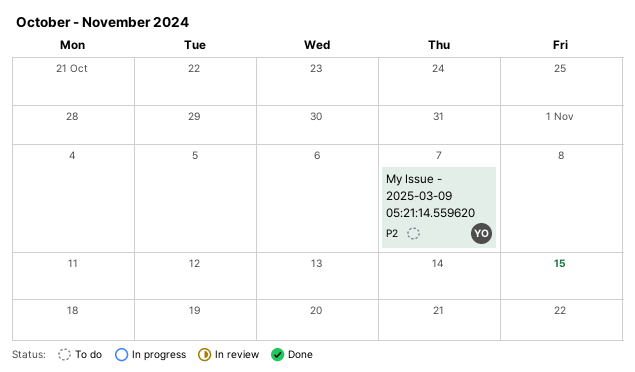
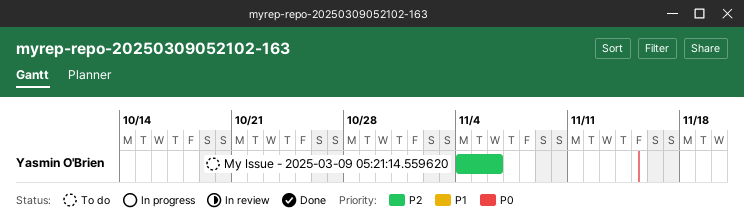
My Issue - 2025-03-09 05:21:14.559620, due: Nov 7 -> Nov 6

